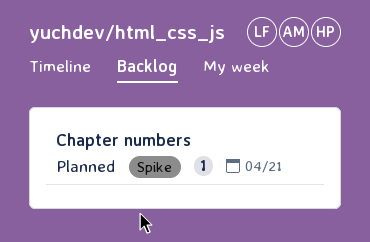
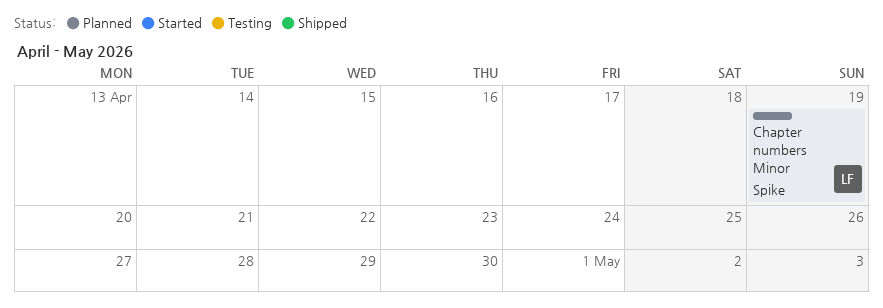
Chapter numbers, due: Apr 21 -> Apr 19

